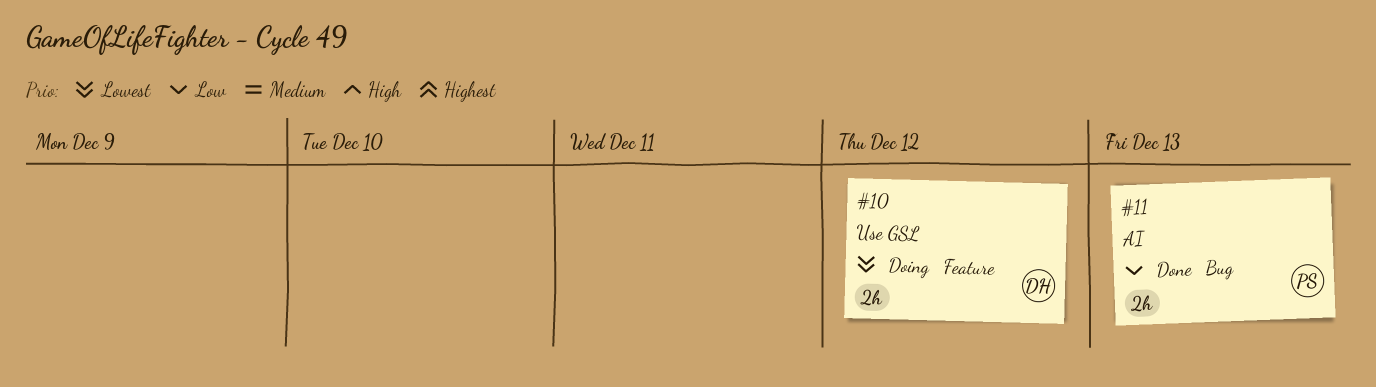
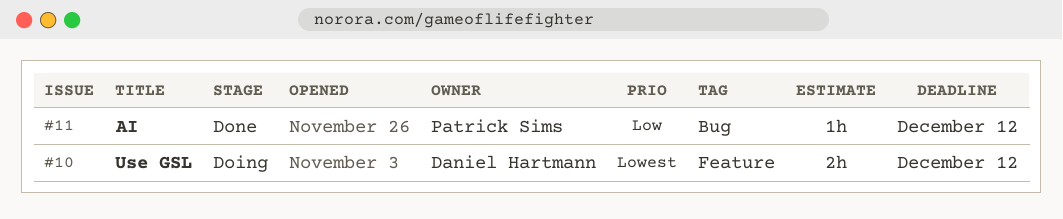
#11, estimate: 2h -> 1h
#11, due: Dec 13 -> Dec 12

